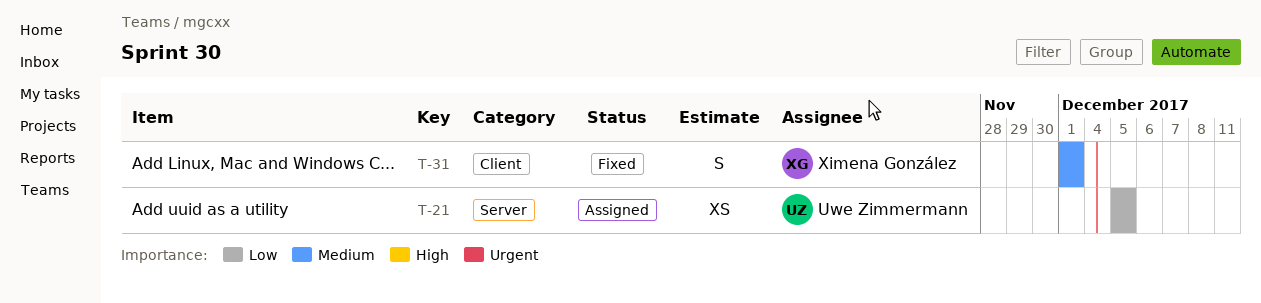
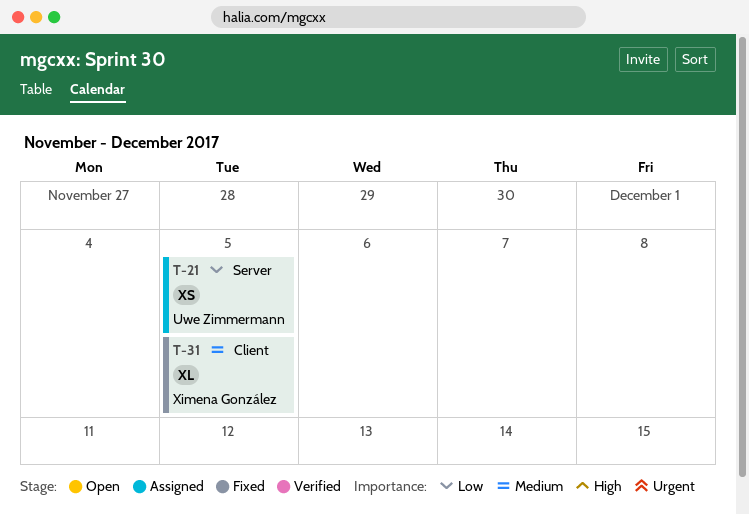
T-31, estimate: S -> XL
T-31, due: Dec 1 -> Dec 5

